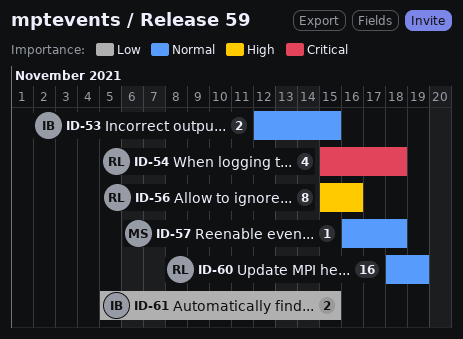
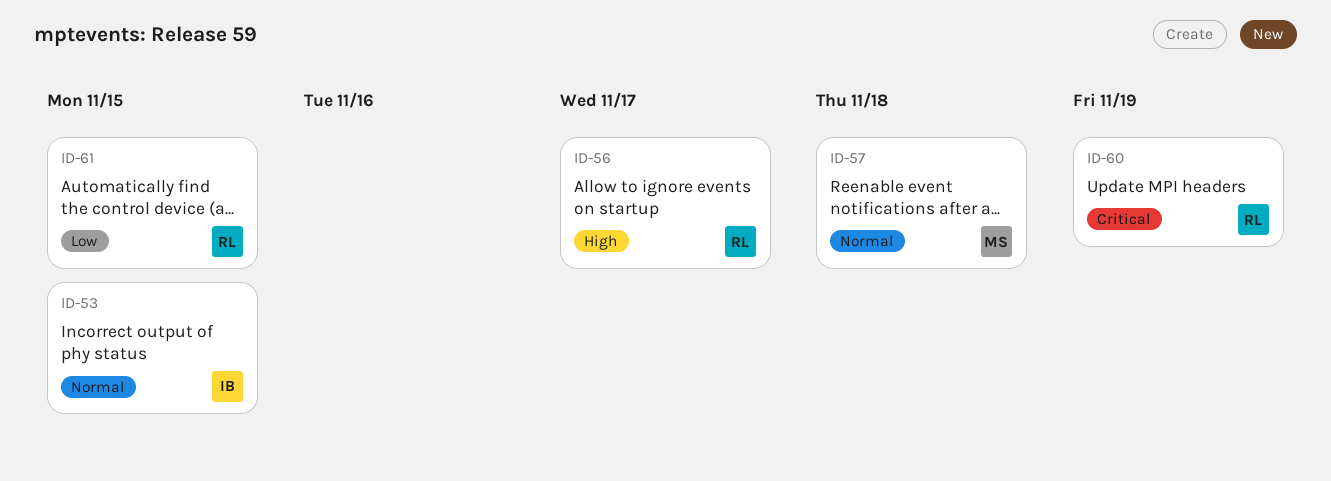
ID-54: present -> none
ID-56, due: Nov 16 -> Nov 17
ID-60, priority: Normal -> Critical
ID-61, owner: IB -> RL

